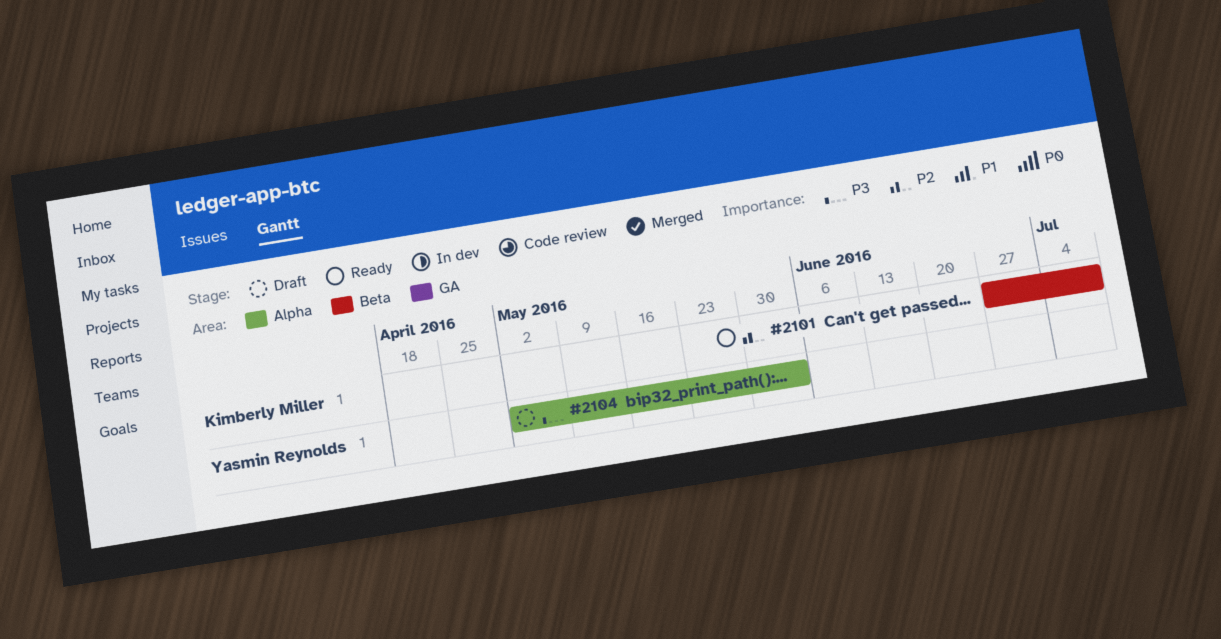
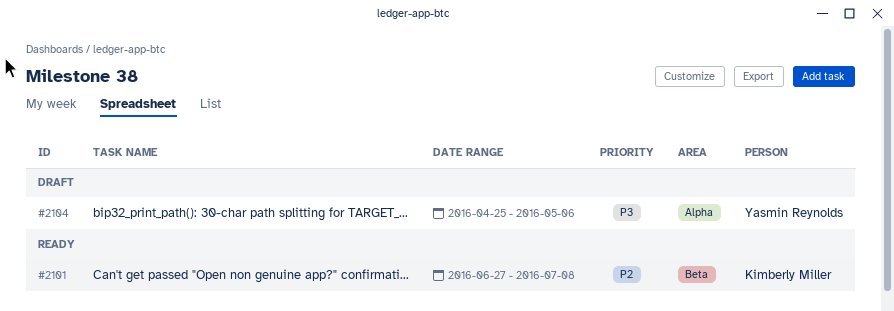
#2104, start: May 2 -> Apr 25
#2104, due: Jun 3 -> May 6

